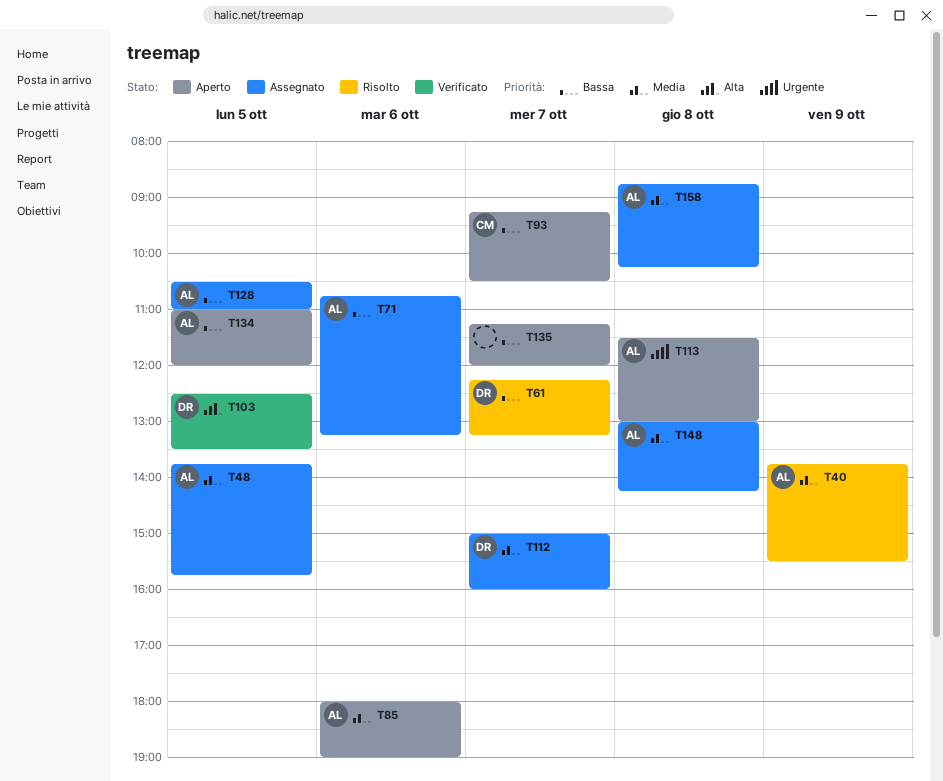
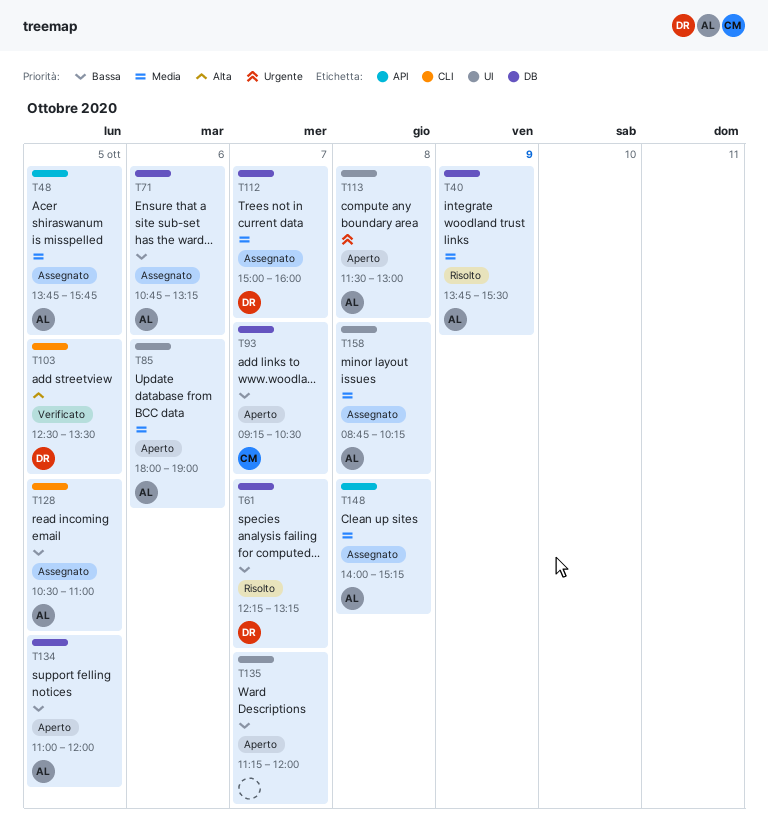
T148, begins: 13:00 -> 14:00
T148, ends: 14:15 -> 15:15

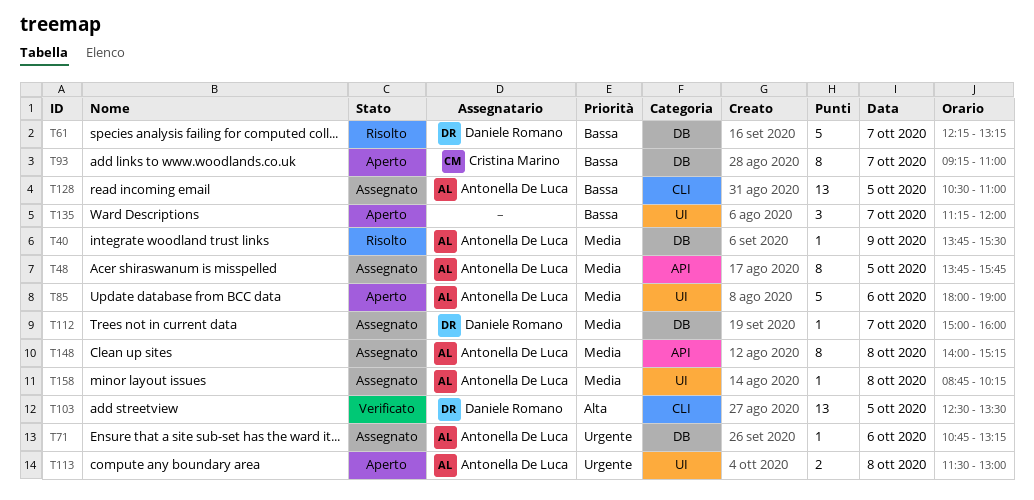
T71, priority: Bassa -> Urgente
T93, ends: 10:30 -> 11:00
T134: present -> none

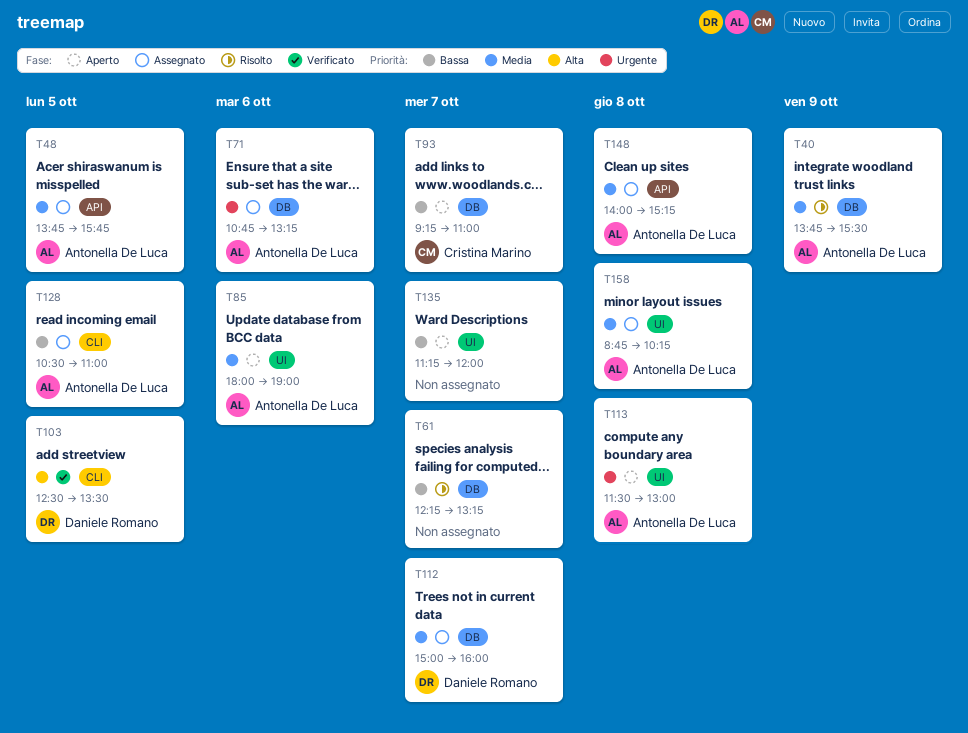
T61, owner: Daniele Romano -> none

